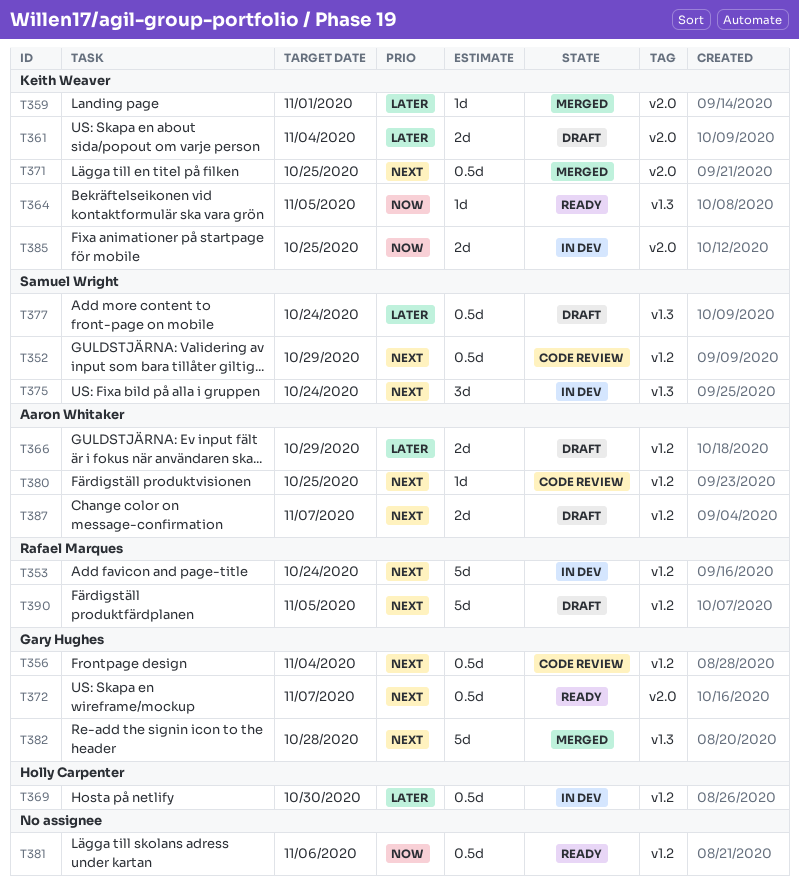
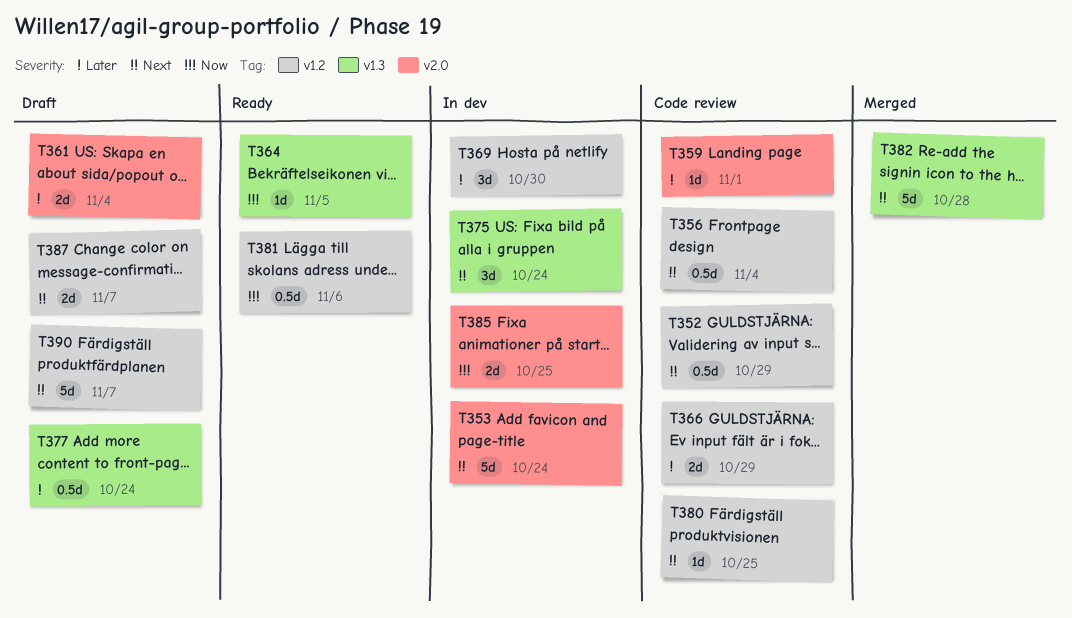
T353, label: v1.2 -> v2.0
T359, status: Merged -> Code review
T366, status: Draft -> Code review
T369, estimate: 0.5d -> 3d
T371: present -> none
T372: present -> none
T390, due: Nov 5 -> Nov 7

